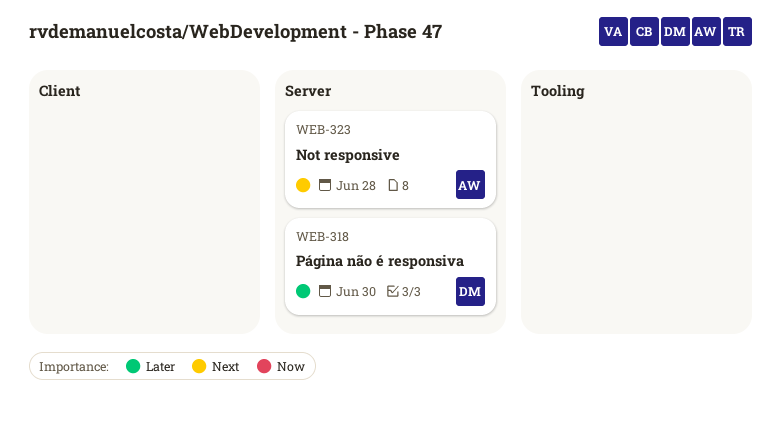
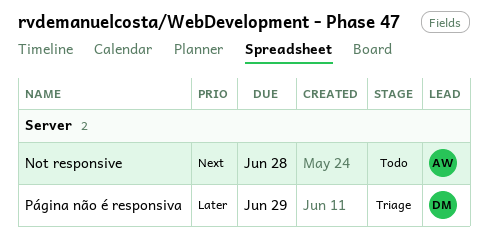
Página não é responsiva, due: Jun 30 -> Jun 29

